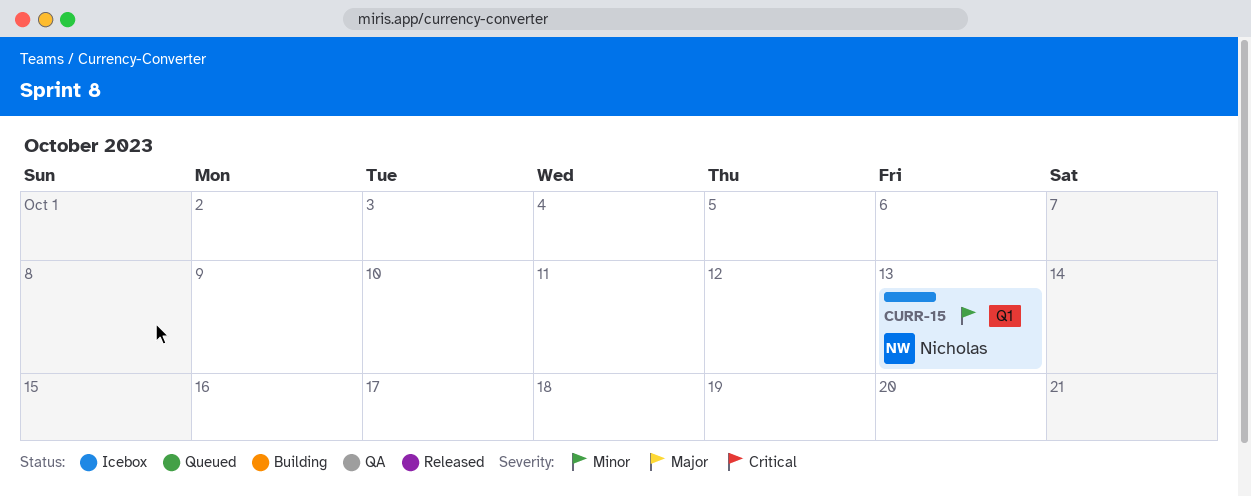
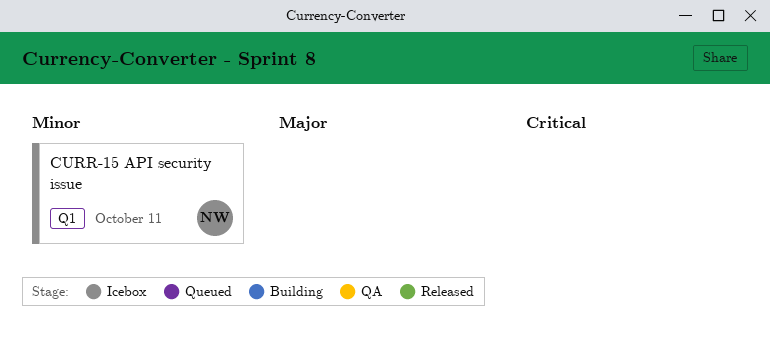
CURR-15, due: Oct 13 -> Oct 11

